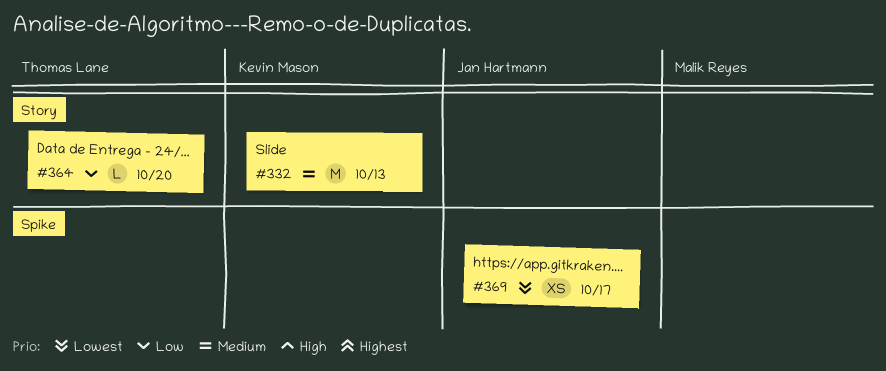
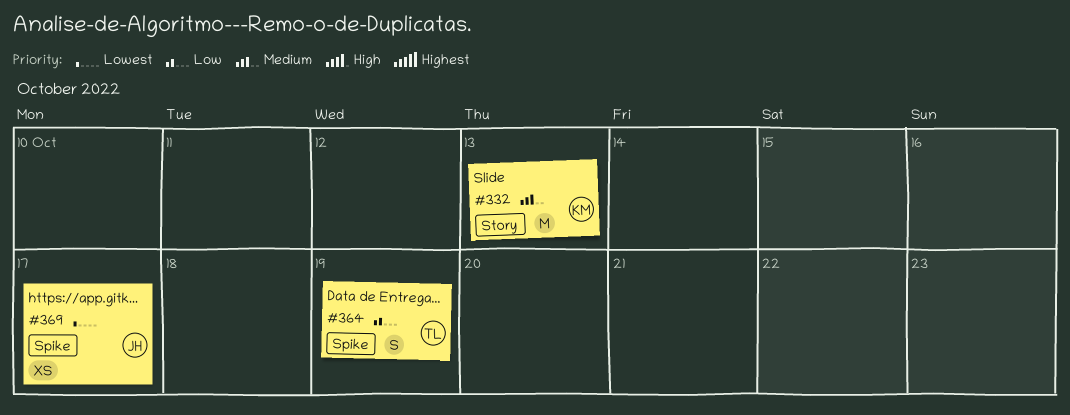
#364, label: Story -> Spike
#364, estimate: L -> S
#364, due: Oct 20 -> Oct 19

